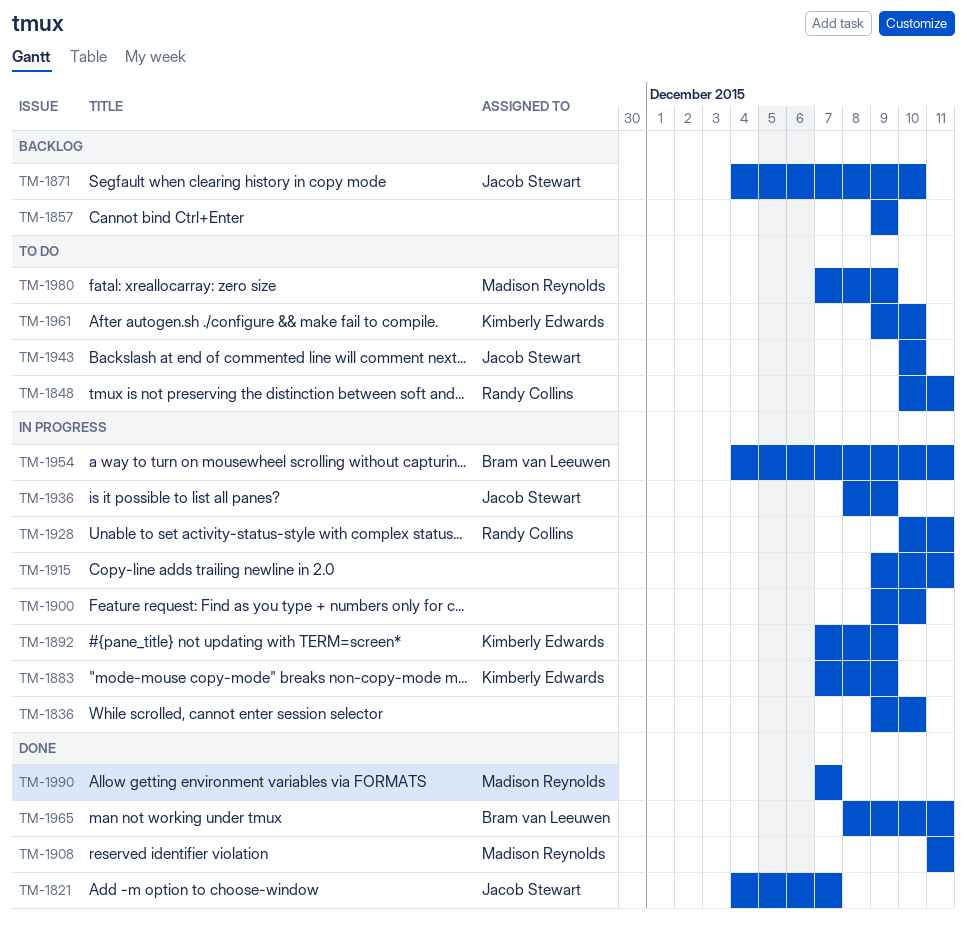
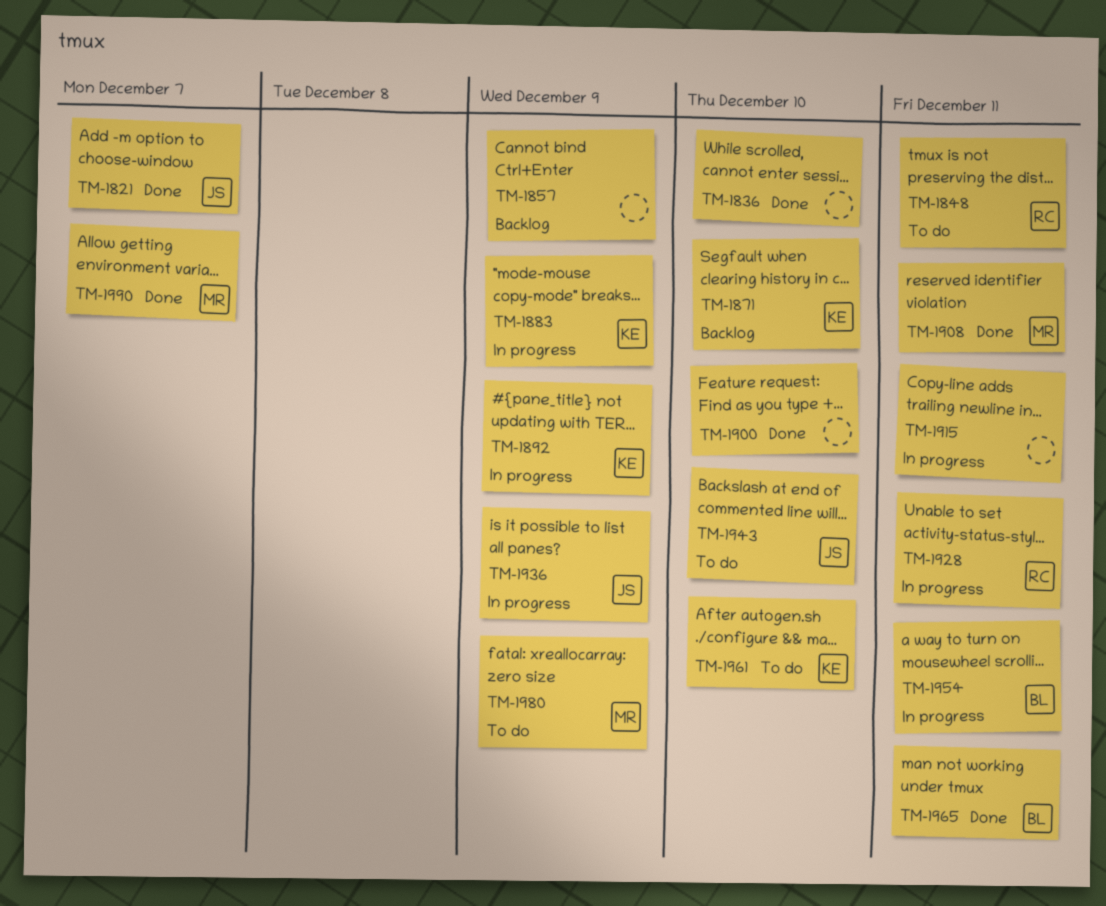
TM-1836, status: In progress -> Done
TM-1871, owner: Jacob Stewart -> Kimberly Edwards
TM-1900, status: In progress -> Done

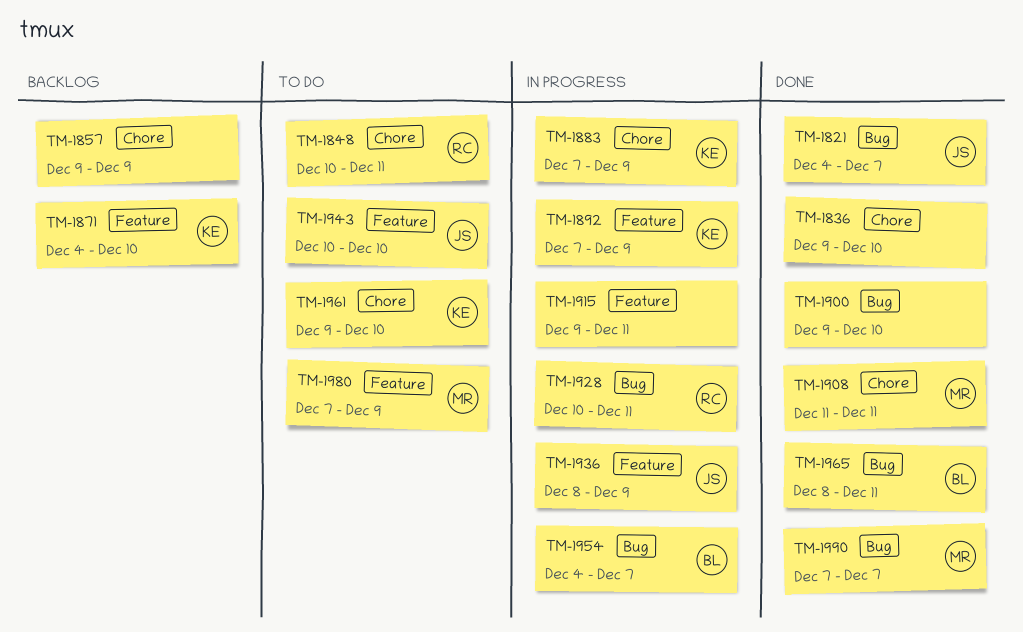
TM-1954, due: Dec 11 -> Dec 7

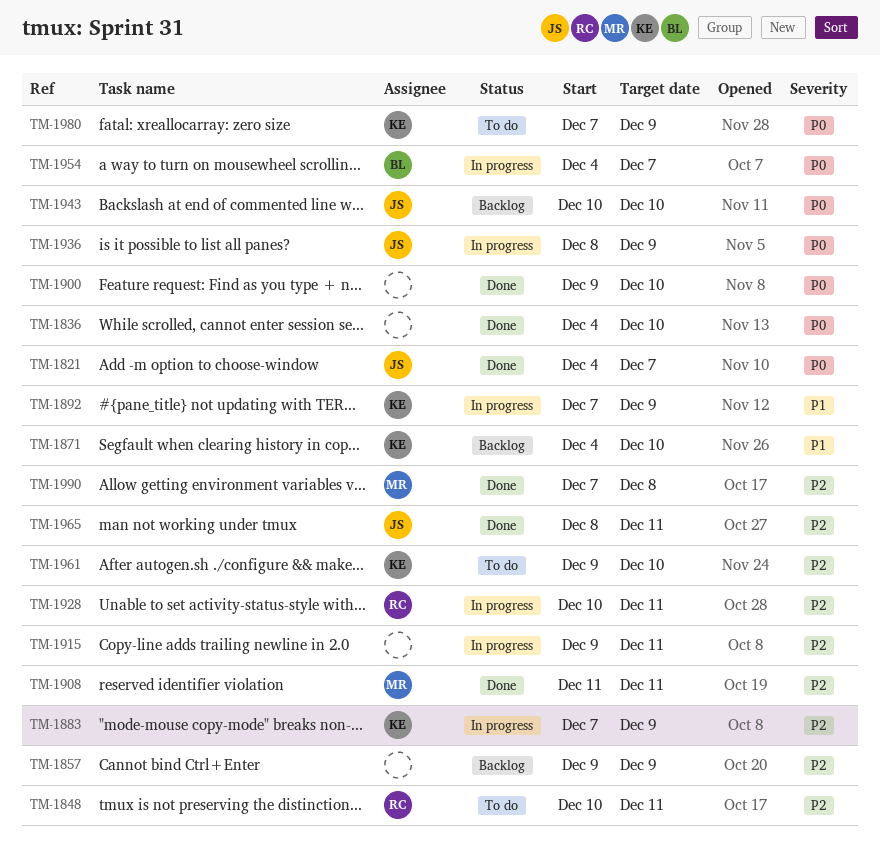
TM-1836, start: Dec 9 -> Dec 4
TM-1943, status: To do -> Backlog
TM-1965, owner: BL -> JS
TM-1980, owner: MR -> KE
TM-1990, due: Dec 7 -> Dec 8

